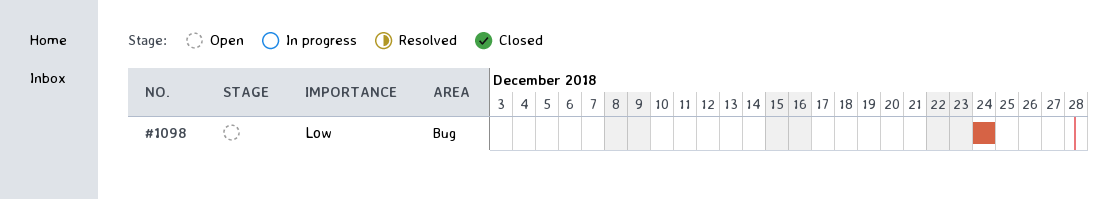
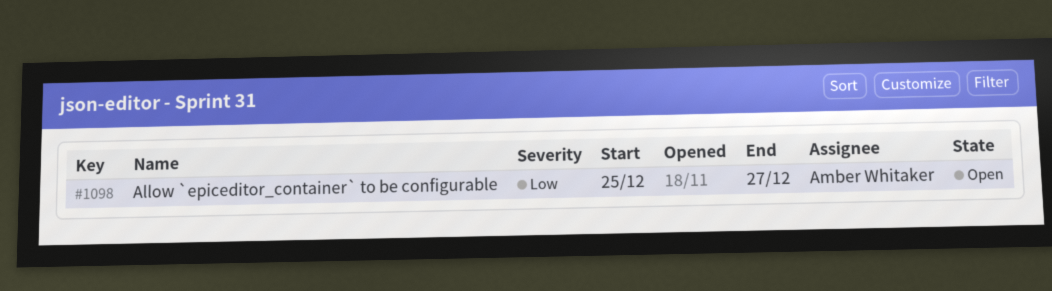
#1098, start: Dec 24 -> Dec 25
#1098, due: Dec 24 -> Dec 27

